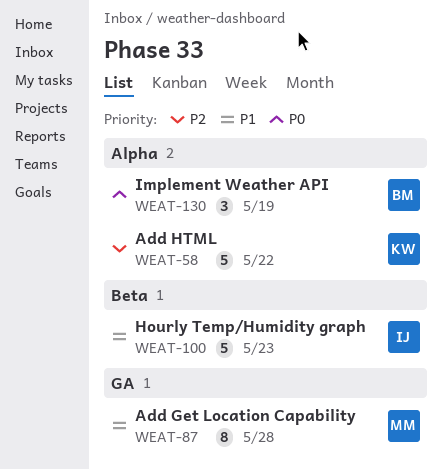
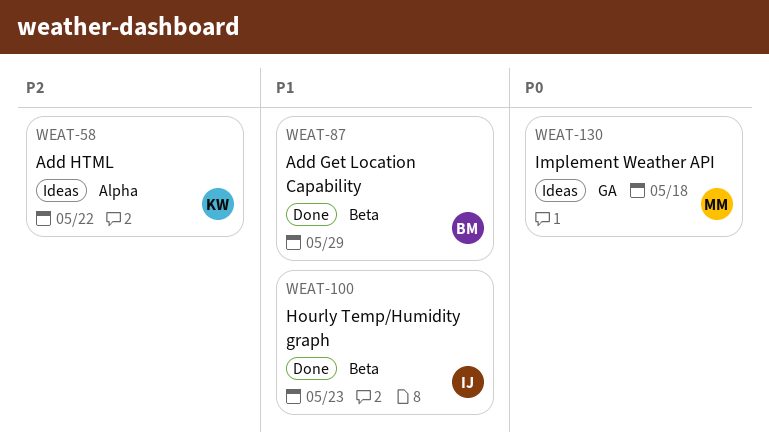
WEAT-87, owner: MM -> BM
WEAT-87, label: GA -> Beta
WEAT-87, due: May 28 -> May 29
WEAT-130, owner: BM -> MM
WEAT-130, label: Alpha -> GA
WEAT-130, due: May 19 -> May 18

